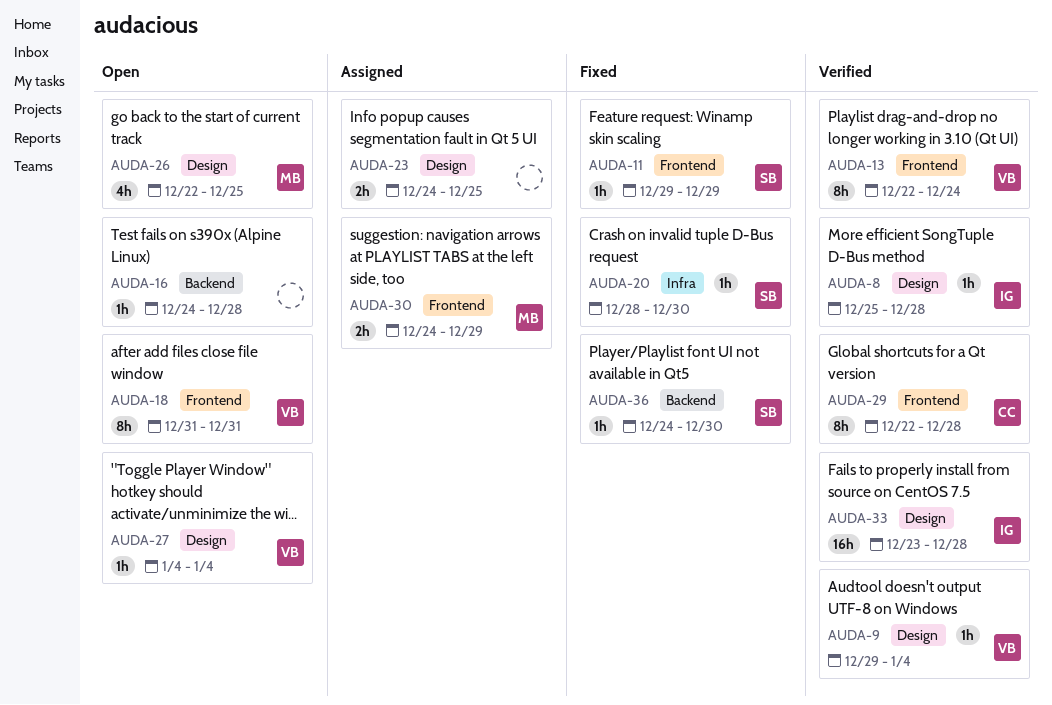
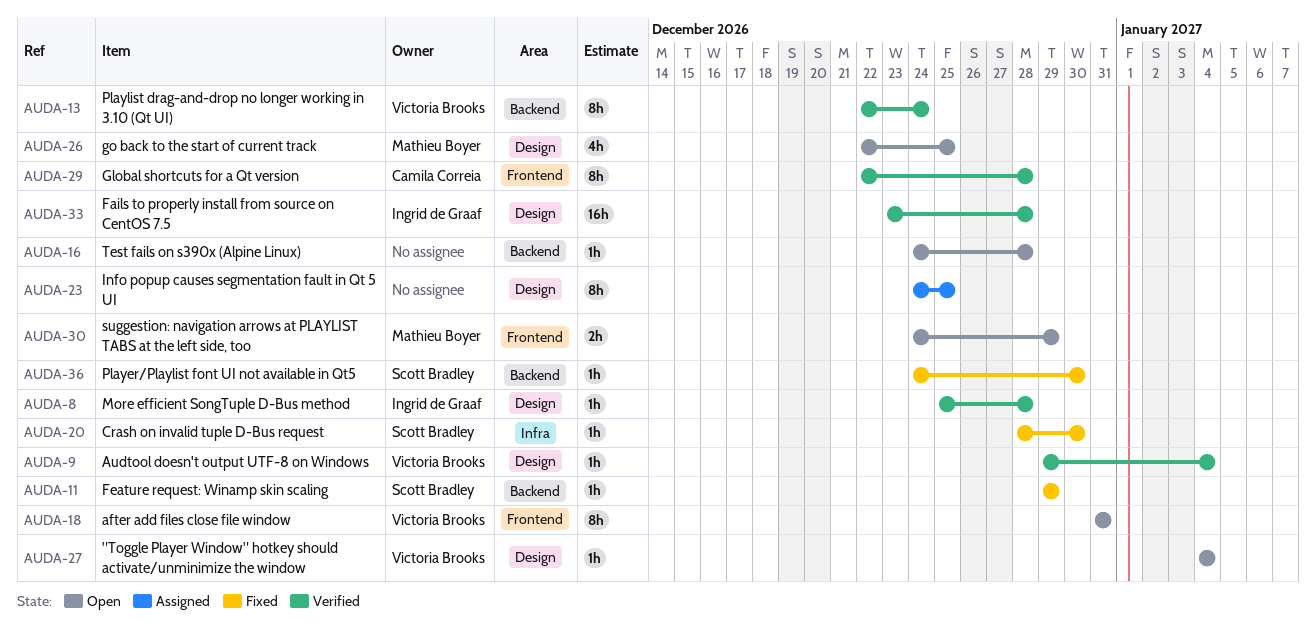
AUDA-11, label: Frontend -> Backend
AUDA-13, label: Frontend -> Backend
AUDA-23, estimate: 2h -> 8h
AUDA-30, status: Assigned -> Open

